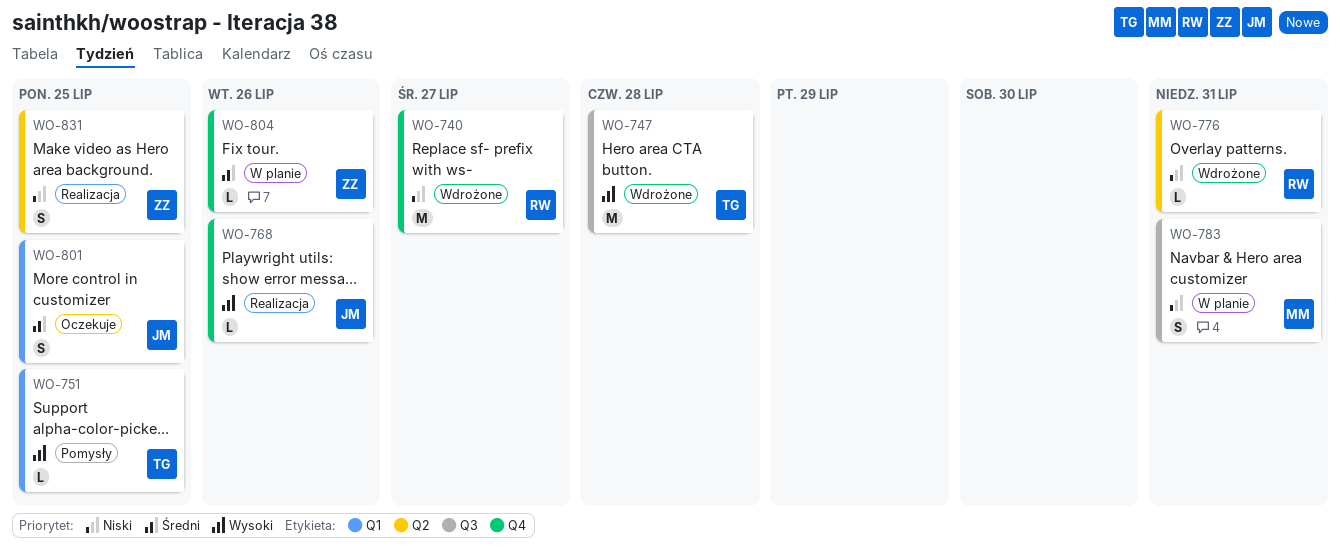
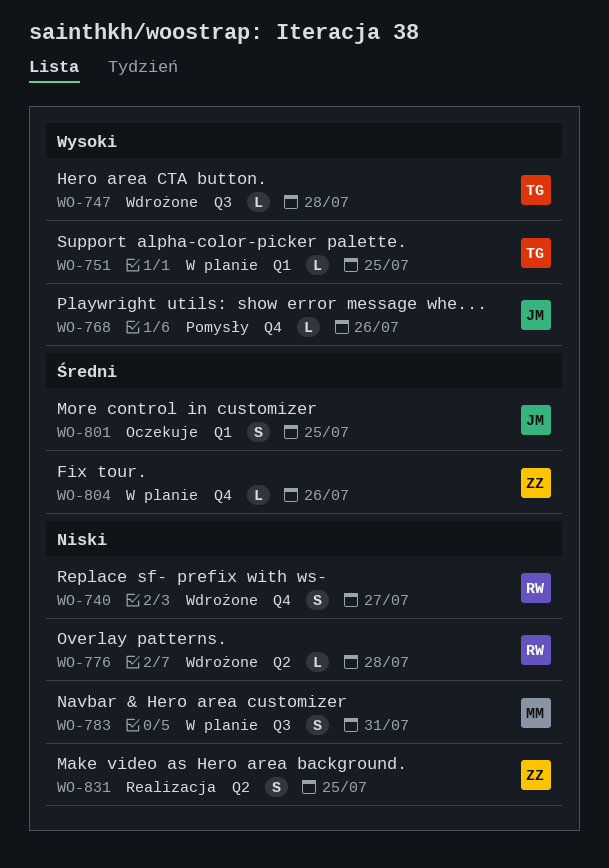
WO-740, estimate: M -> S
WO-747, estimate: M -> L
WO-751, status: Pomysły -> W planie
WO-768, status: Realizacja -> Pomysły
WO-776, due: Jul 31 -> Jul 28

